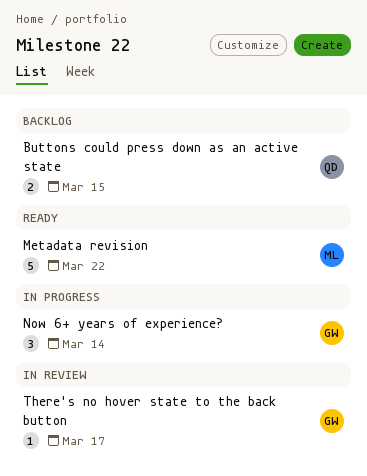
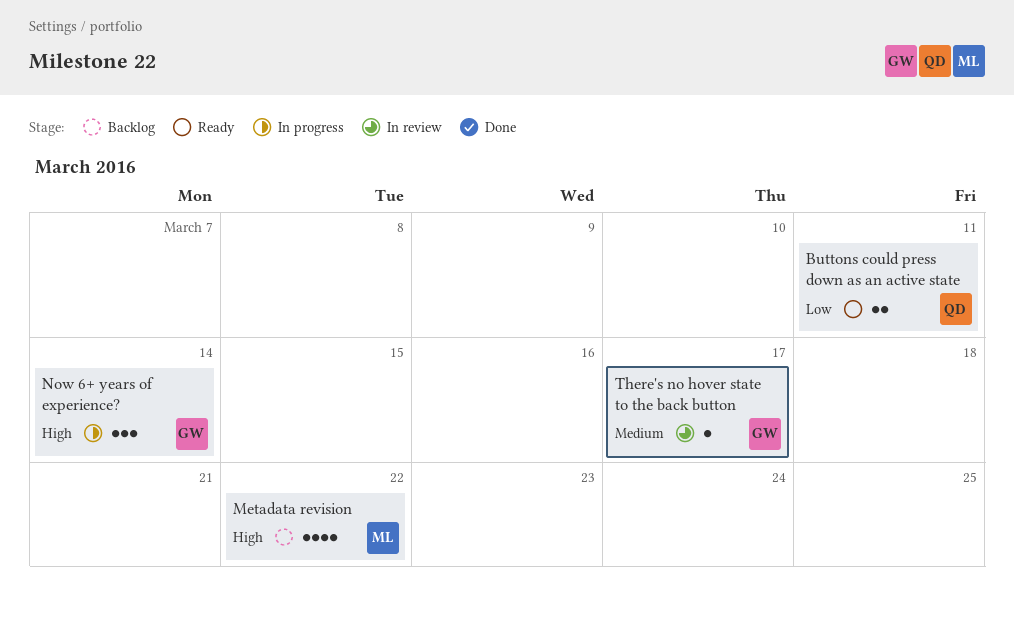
Buttons could press down as an active state, status: Backlog -> Ready
Buttons could press down as an active state, due: Mar 15 -> Mar 11
Metadata revision, status: Ready -> Backlog
Metadata revision, estimate: 5 -> 4

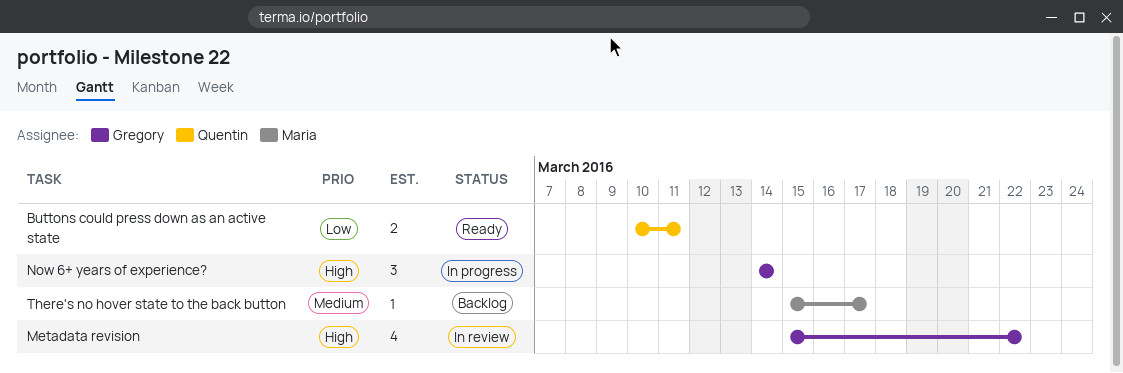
Metadata revision, status: Backlog -> In review
Metadata revision, owner: Maria -> Gregory
There's no hover state to the back button, status: In review -> Backlog
There's no hover state to the back button, owner: Gregory -> Maria

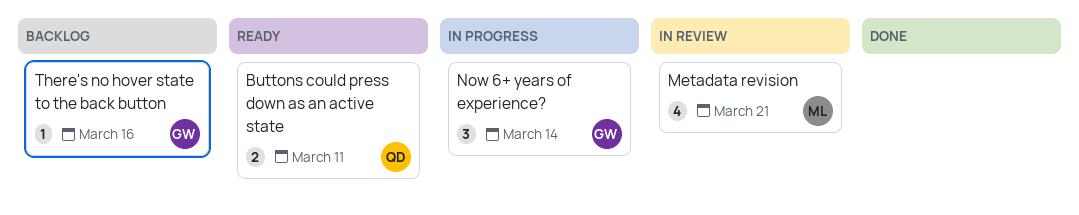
Metadata revision, owner: Gregory -> Maria
Metadata revision, due: Mar 22 -> Mar 21
There's no hover state to the back button, owner: Maria -> Gregory
There's no hover state to the back button, due: Mar 17 -> Mar 16

